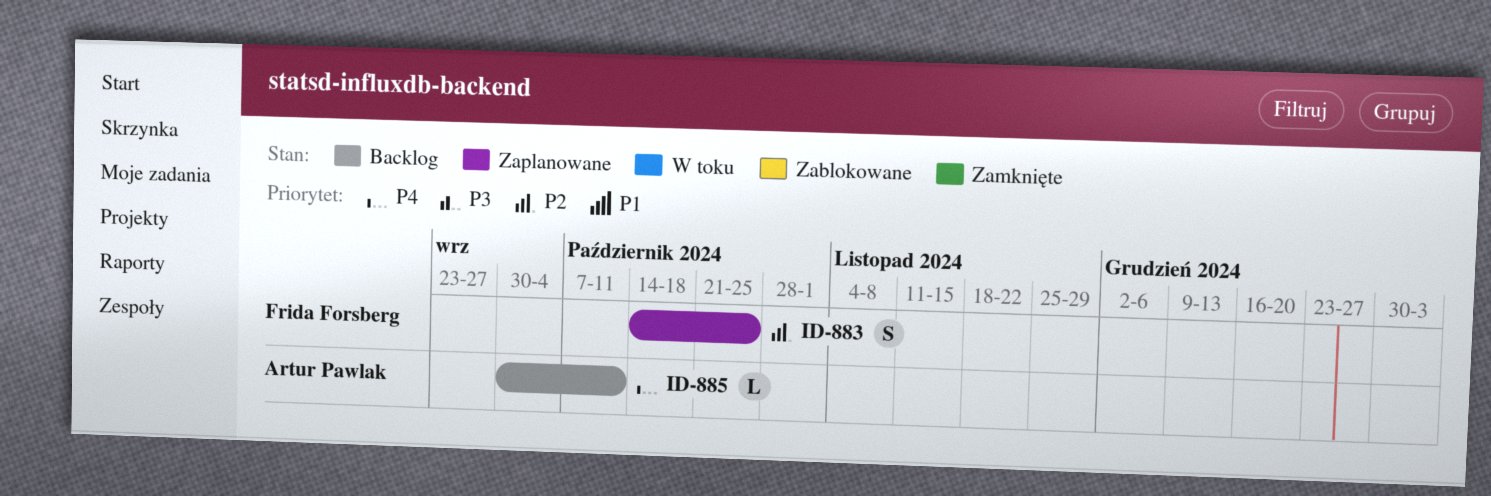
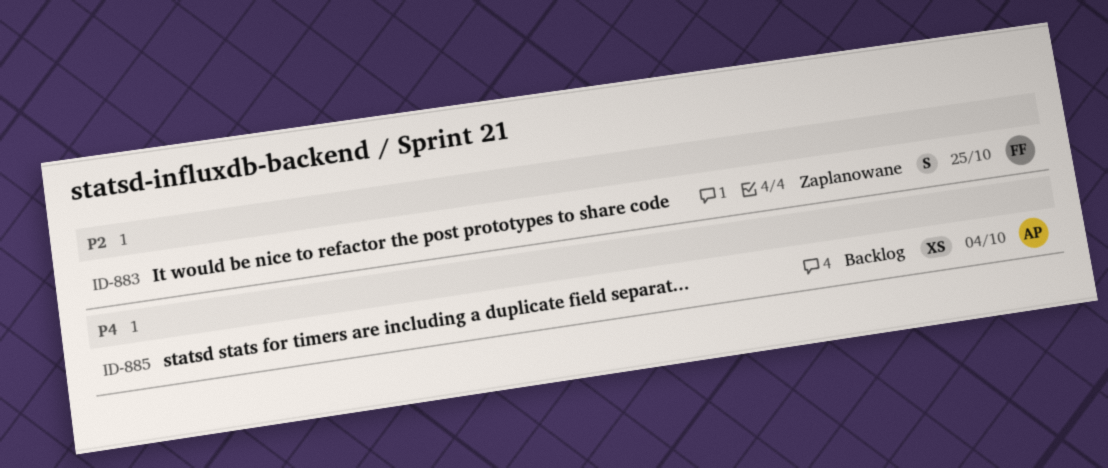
ID-885, estimate: L -> XS
ID-885, due: Oct 11 -> Oct 4

